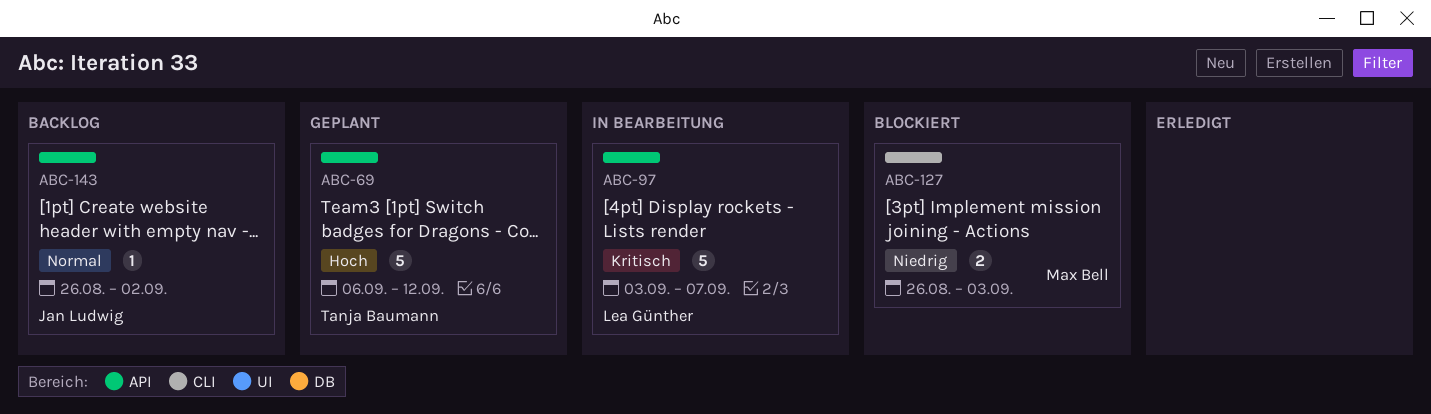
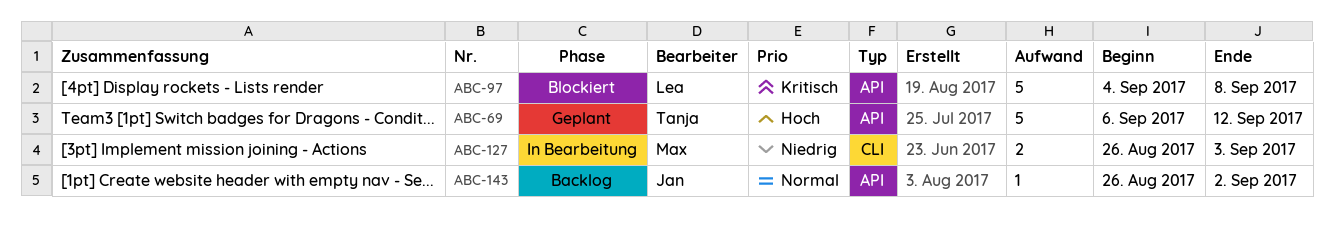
ABC-97, status: In Bearbeitung -> Blockiert
ABC-97, start: Sep 3 -> Sep 4
ABC-97, due: Sep 7 -> Sep 8
ABC-127, status: Blockiert -> In Bearbeitung

